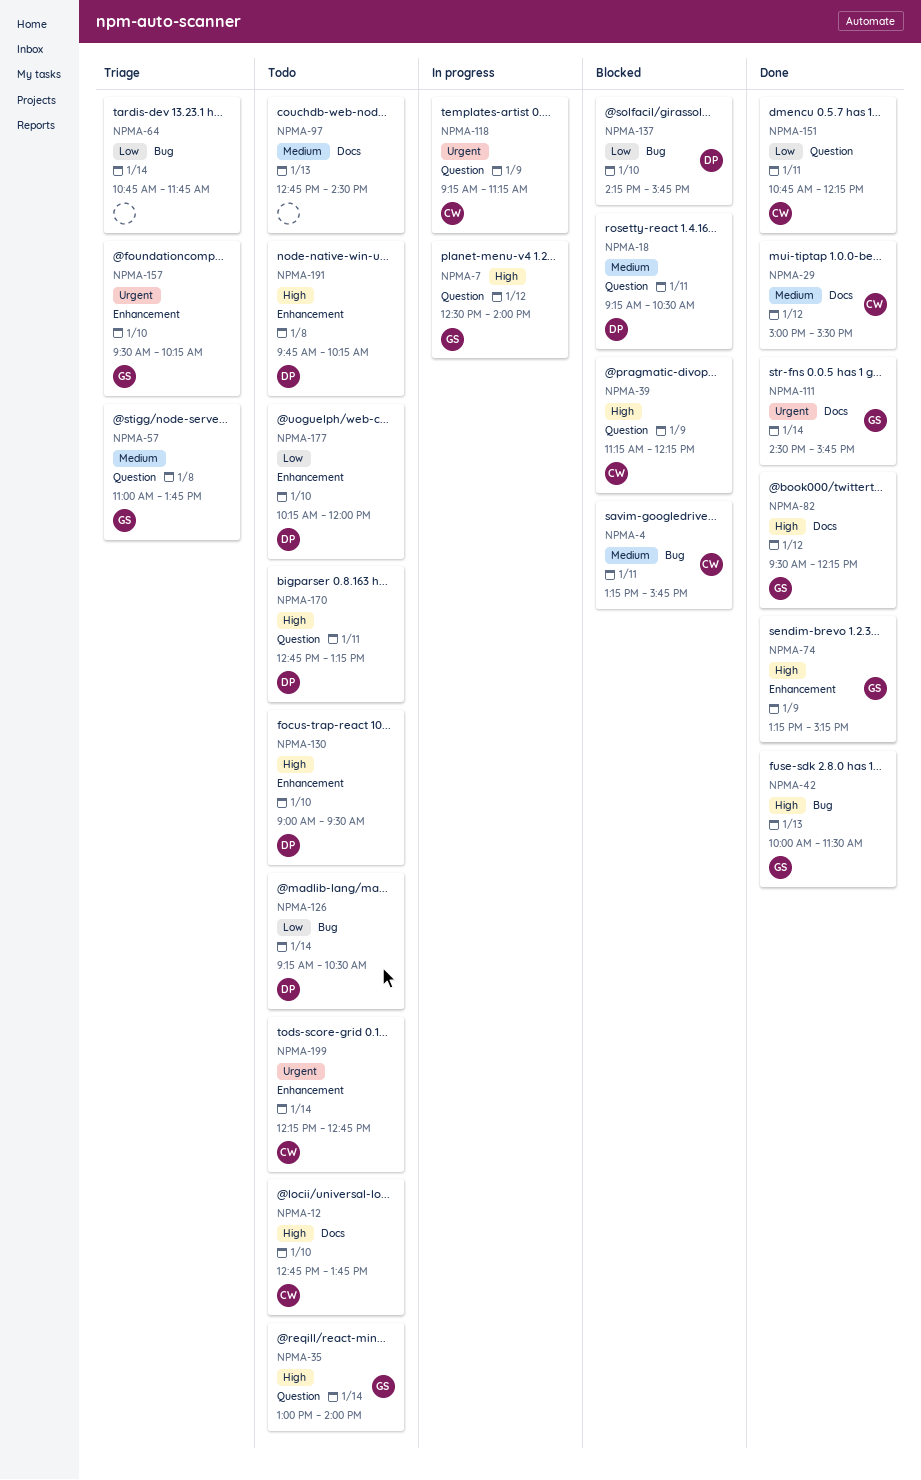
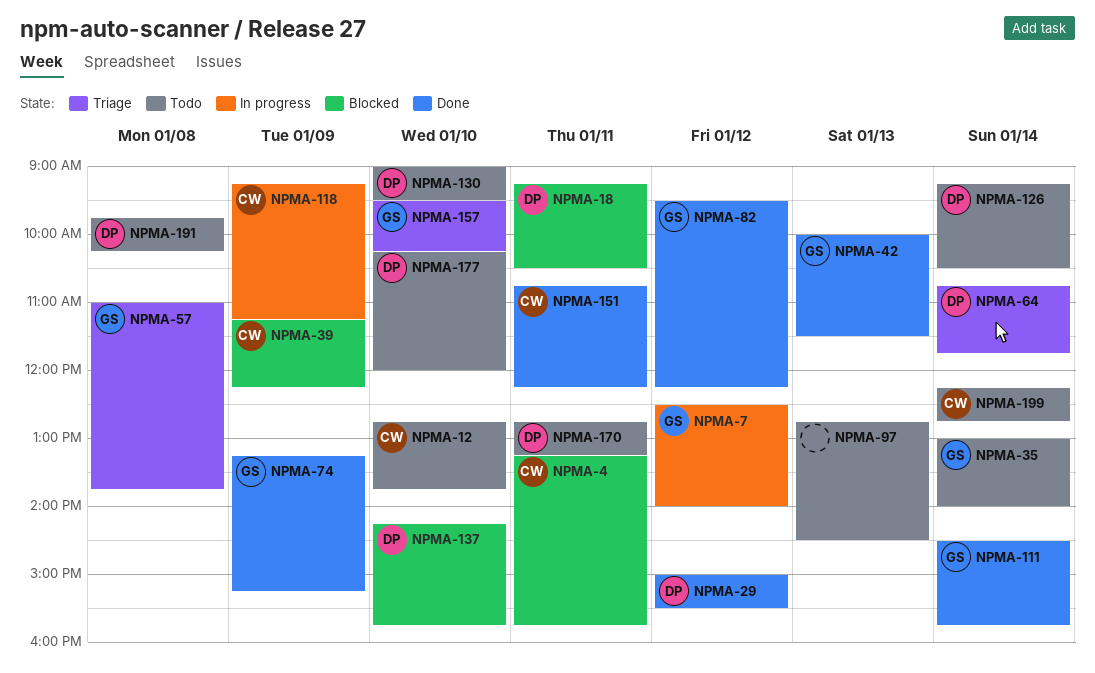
NPMA-29, owner: CW -> DP
NPMA-64, owner: none -> DP

